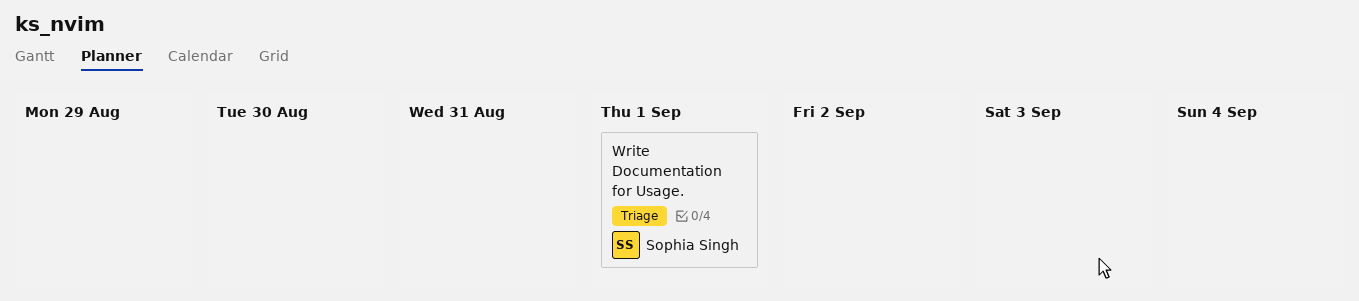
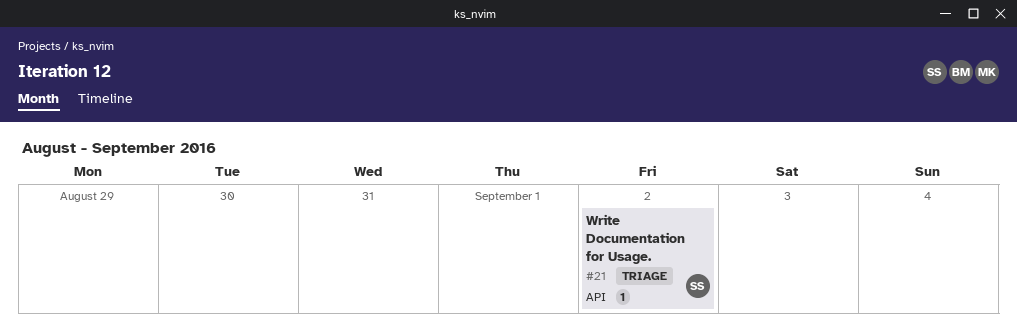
Write Documentation for Usage., due: Sep 1 -> Sep 2

